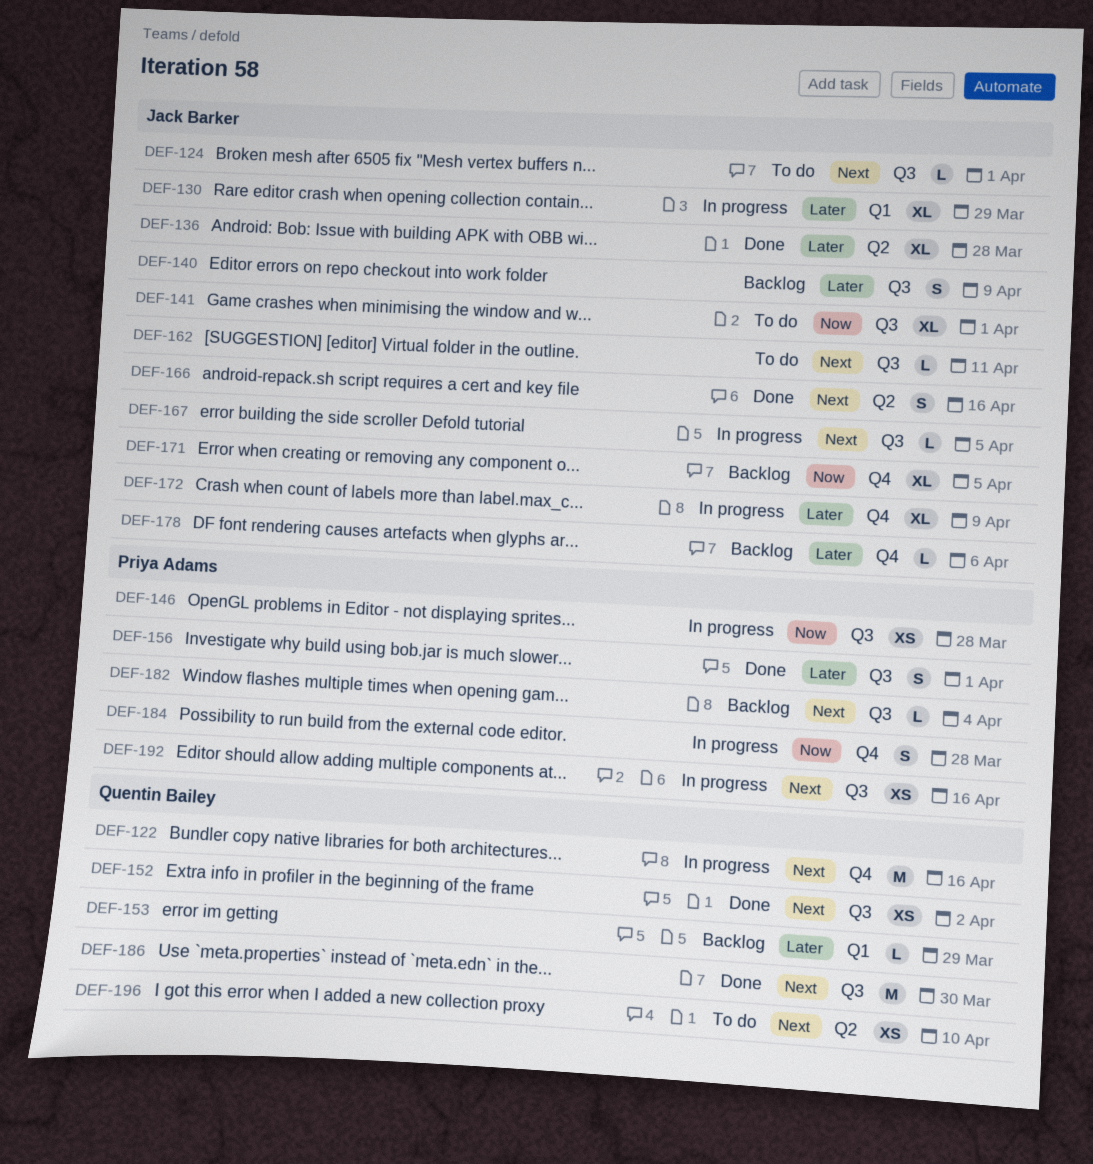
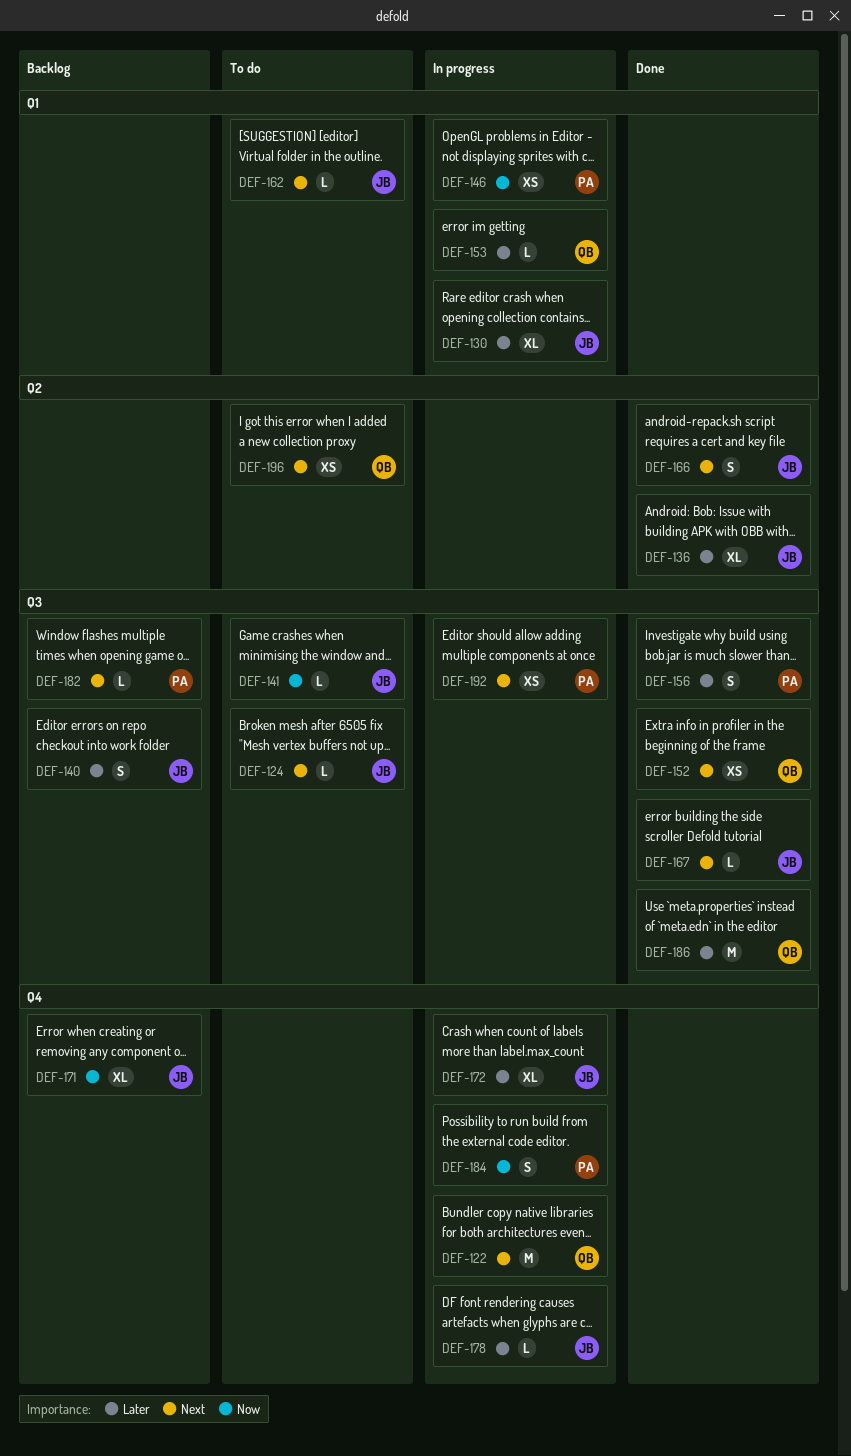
DEF-141, estimate: XL -> L
DEF-146, label: Q3 -> Q1
DEF-153, status: Backlog -> In progress
DEF-162, label: Q3 -> Q1
DEF-167, status: In progress -> Done
DEF-178, status: Backlog -> In progress
DEF-186, priority: Next -> Later

